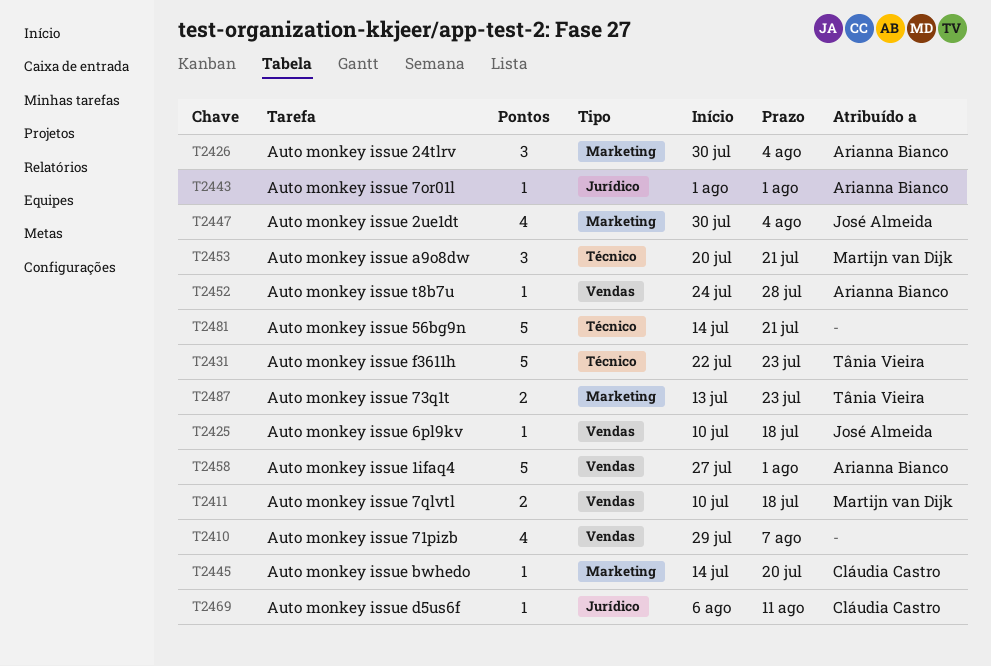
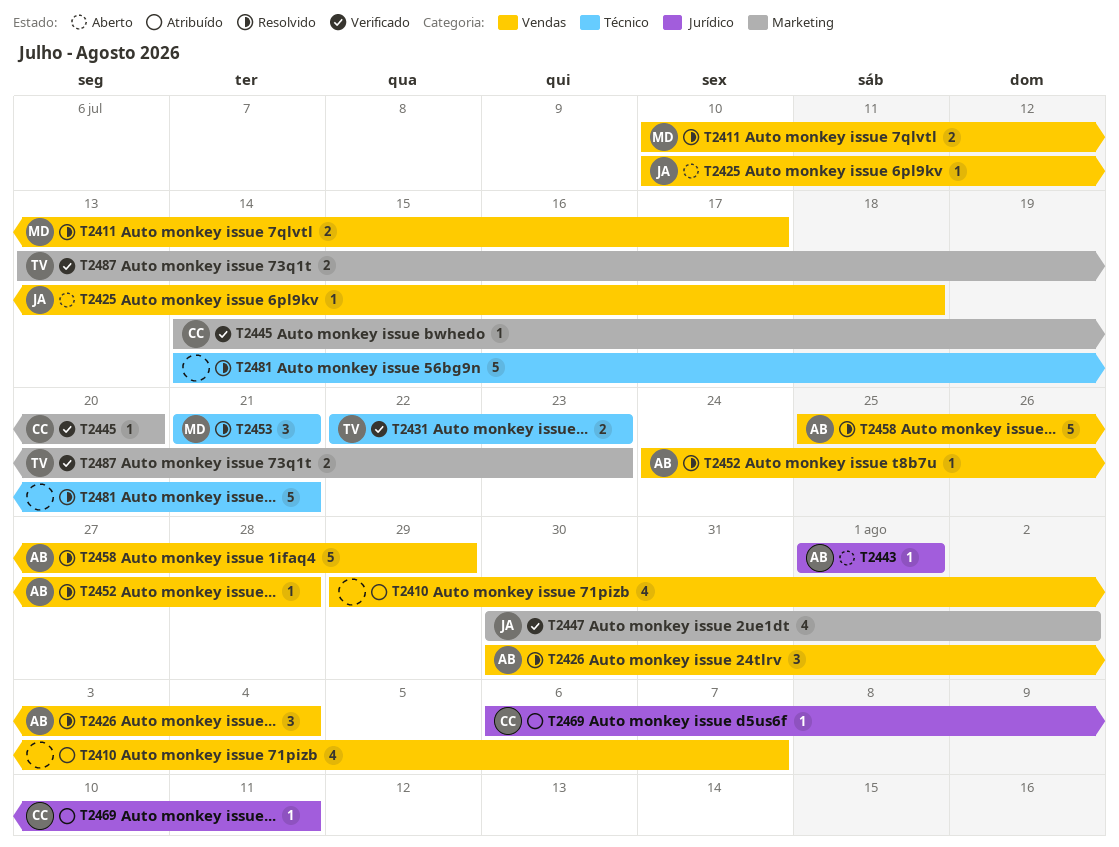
T2411, due: Jul 18 -> Jul 17
T2426, label: Marketing -> Vendas
T2431, estimate: 5 -> 2
T2447, due: Aug 4 -> Aug 2
T2453, start: Jul 20 -> Jul 21
T2458, start: Jul 27 -> Jul 25
T2458, due: Aug 1 -> Jul 29

